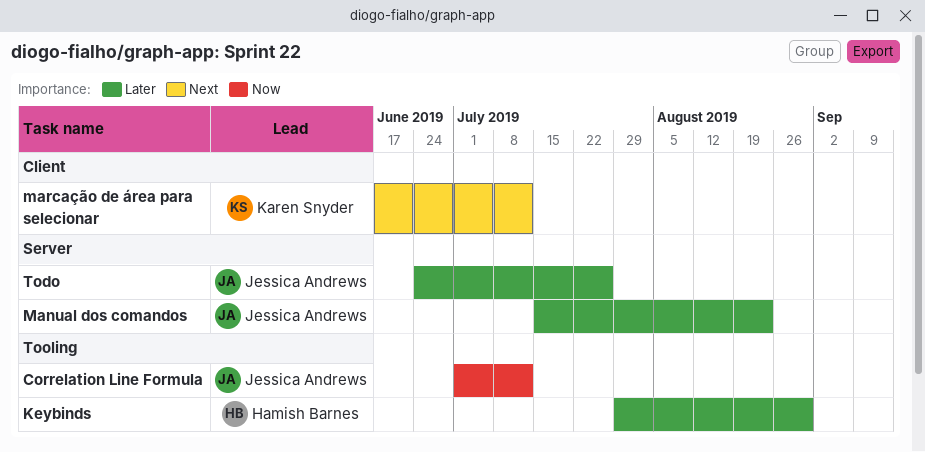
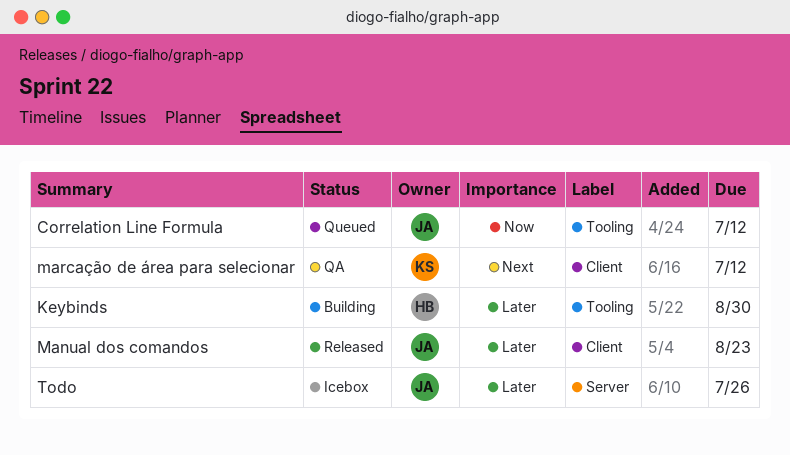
Manual dos comandos, label: Server -> Client

